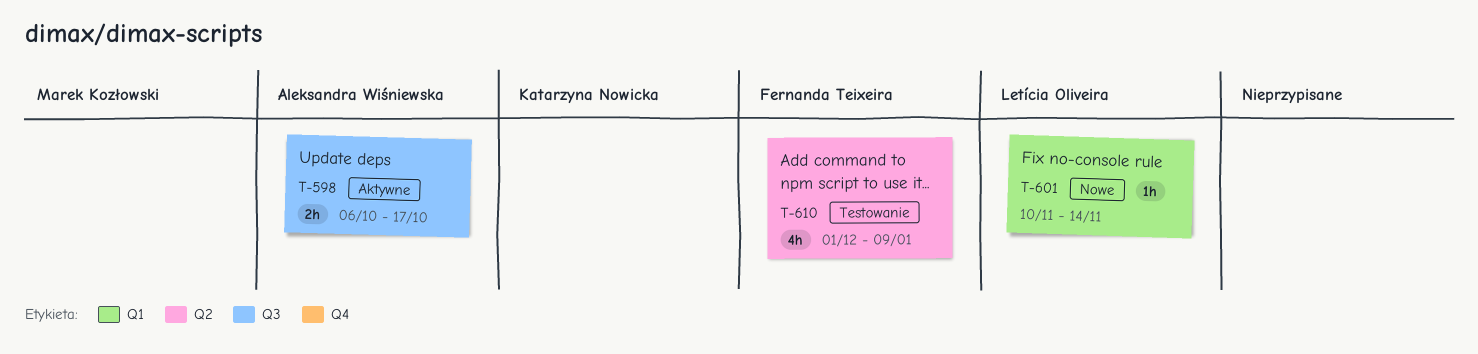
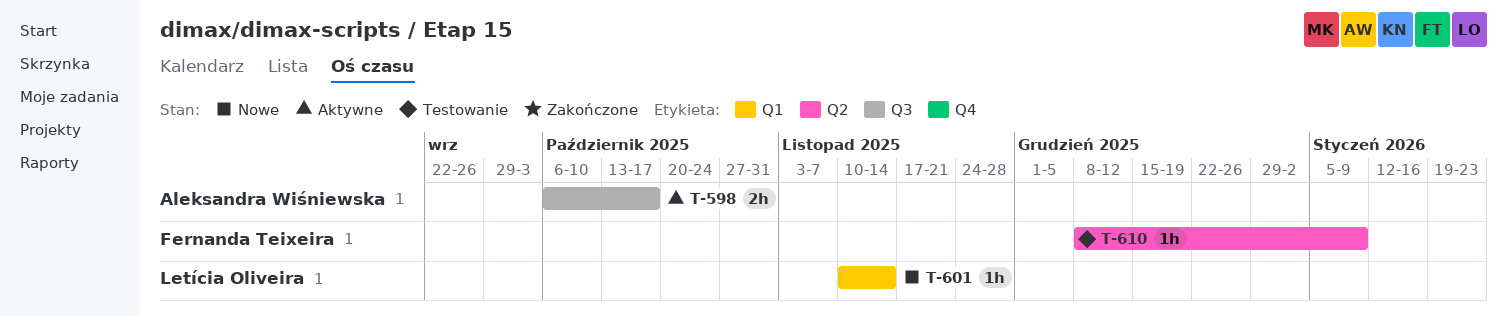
T-610, estimate: 4h -> 1h
T-610, start: Dec 1 -> Dec 8

